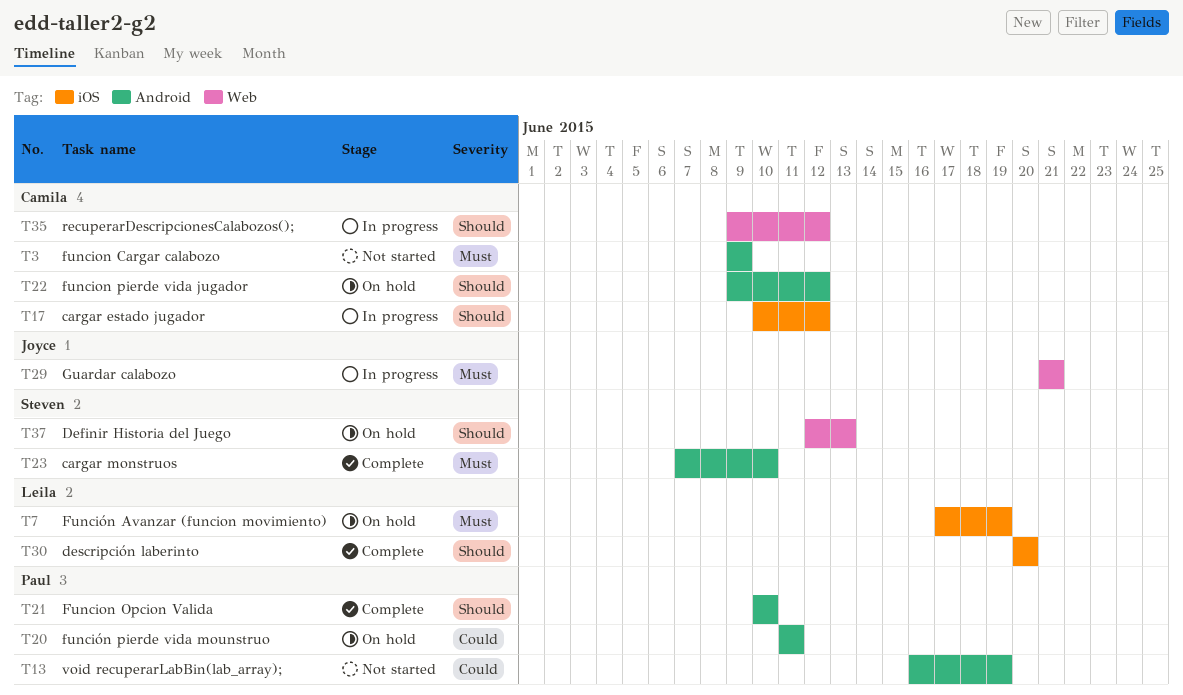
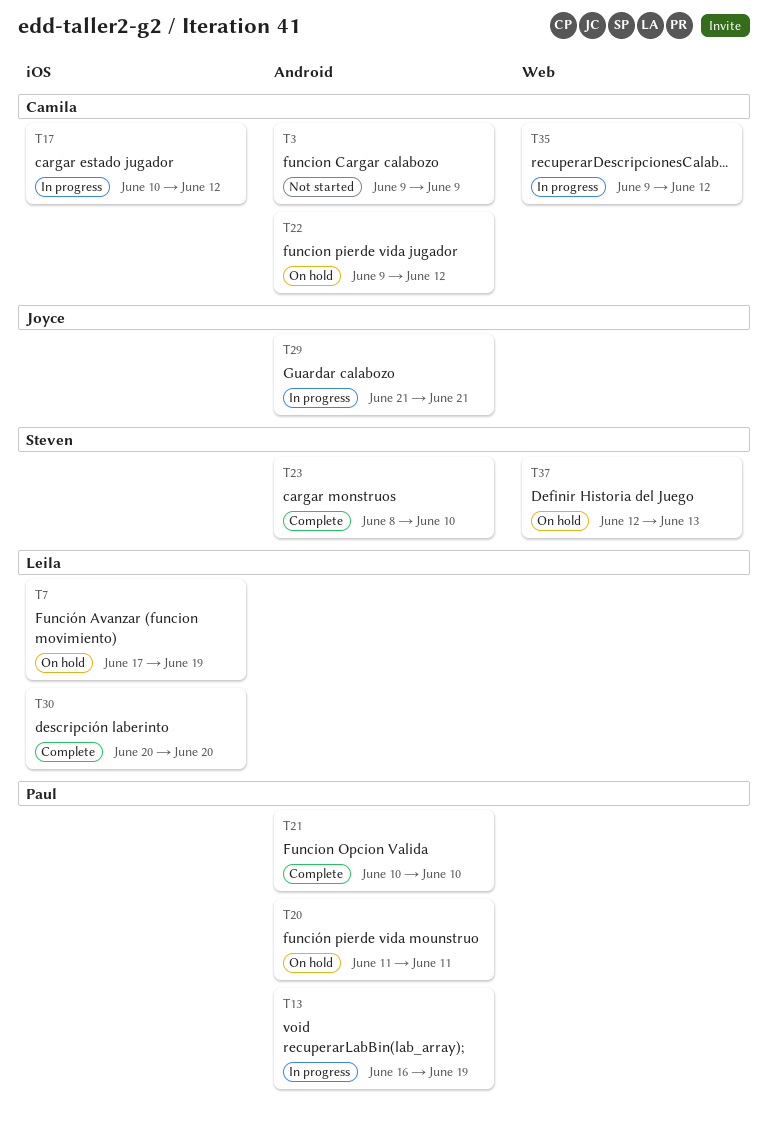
T13, status: Not started -> In progress
T23, start: Jun 7 -> Jun 8
T29, label: Web -> Android

